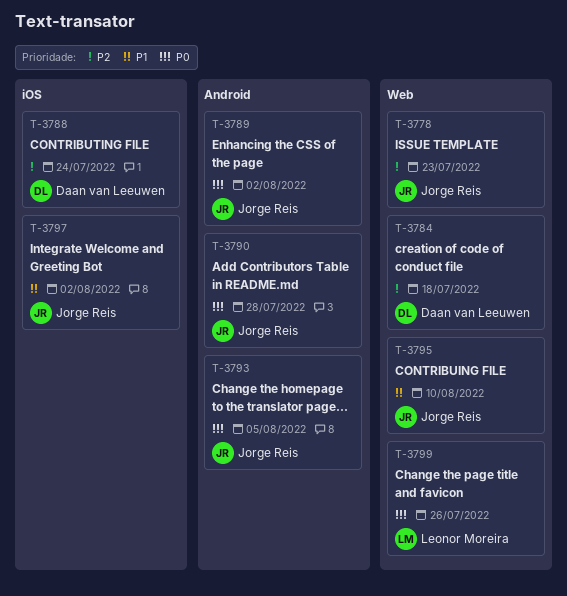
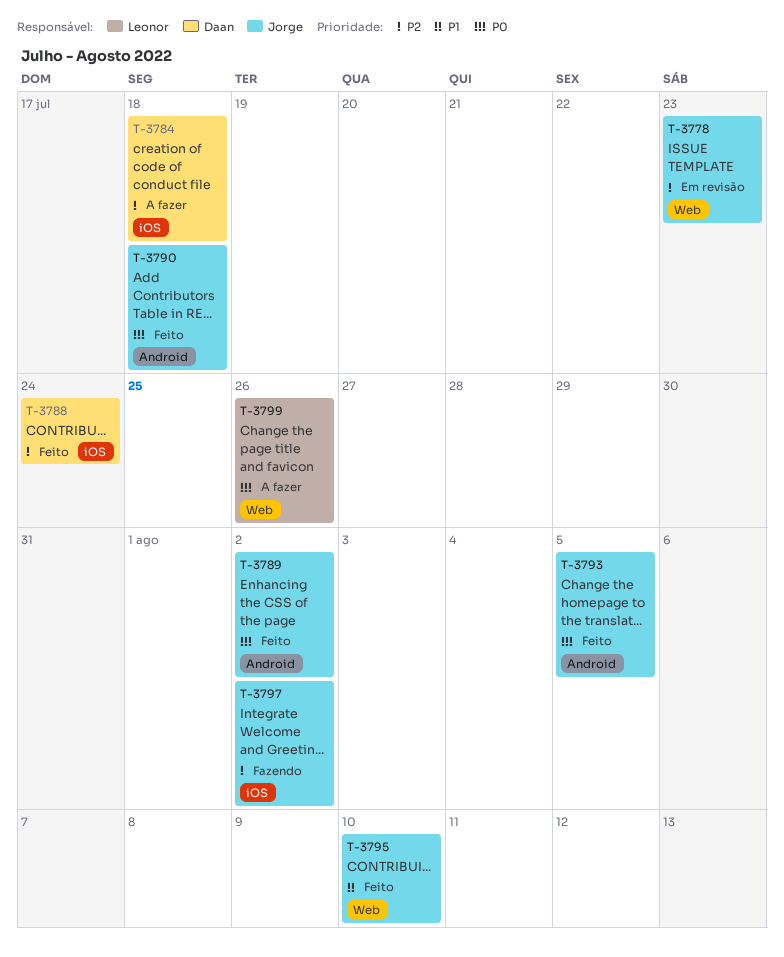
T-3784, label: Web -> iOS
T-3790, due: Jul 28 -> Jul 18
T-3797, priority: P1 -> P2

